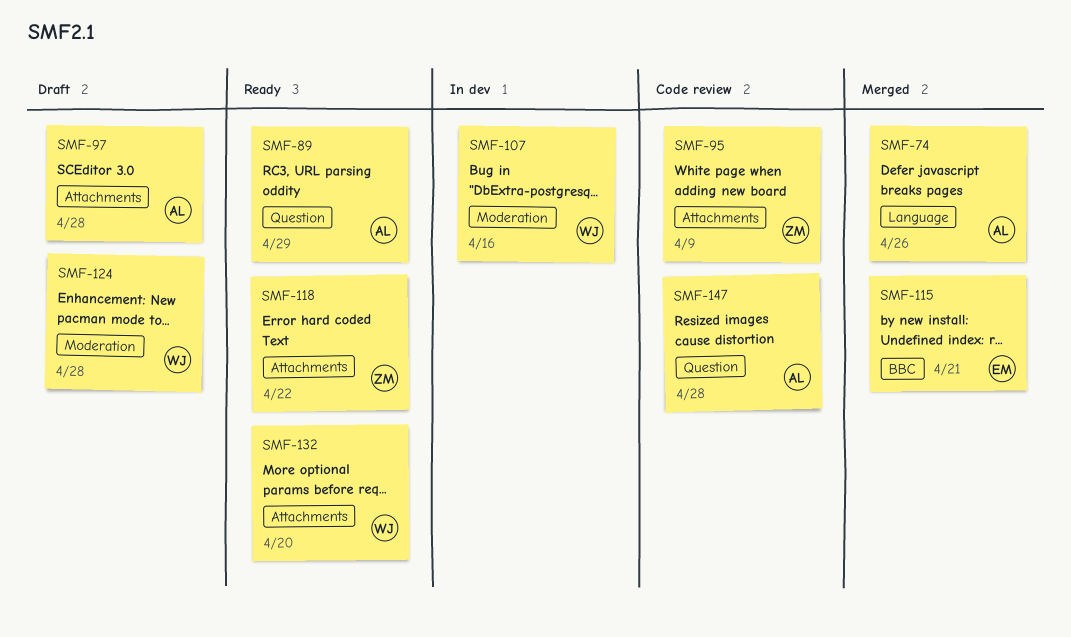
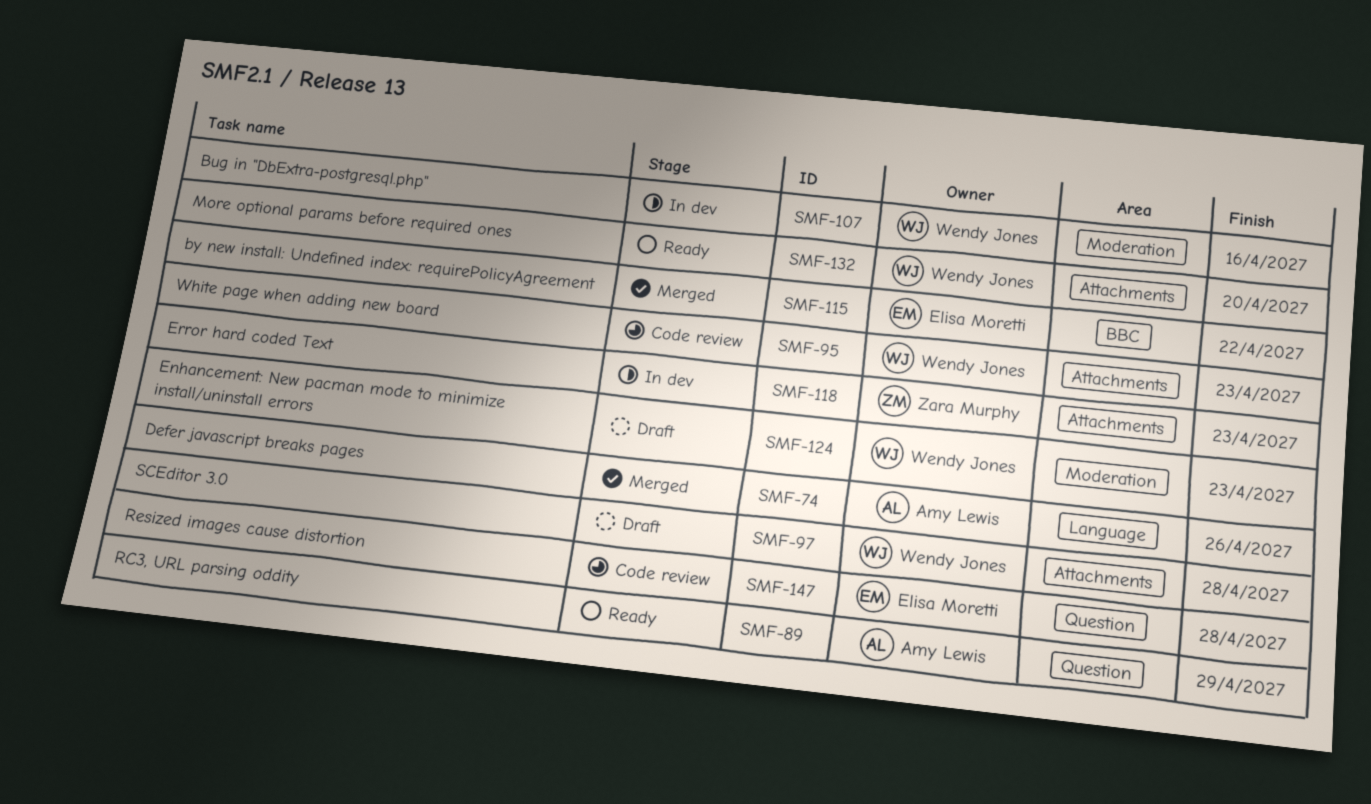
SMF-95, owner: Zara Murphy -> Wendy Jones
SMF-95, due: Apr 9 -> Apr 23
SMF-97, owner: Amy Lewis -> Wendy Jones
SMF-115, due: Apr 21 -> Apr 22
SMF-118, status: Ready -> In dev
SMF-118, due: Apr 22 -> Apr 23
SMF-124, due: Apr 28 -> Apr 23
SMF-147, owner: Amy Lewis -> Elisa Moretti

